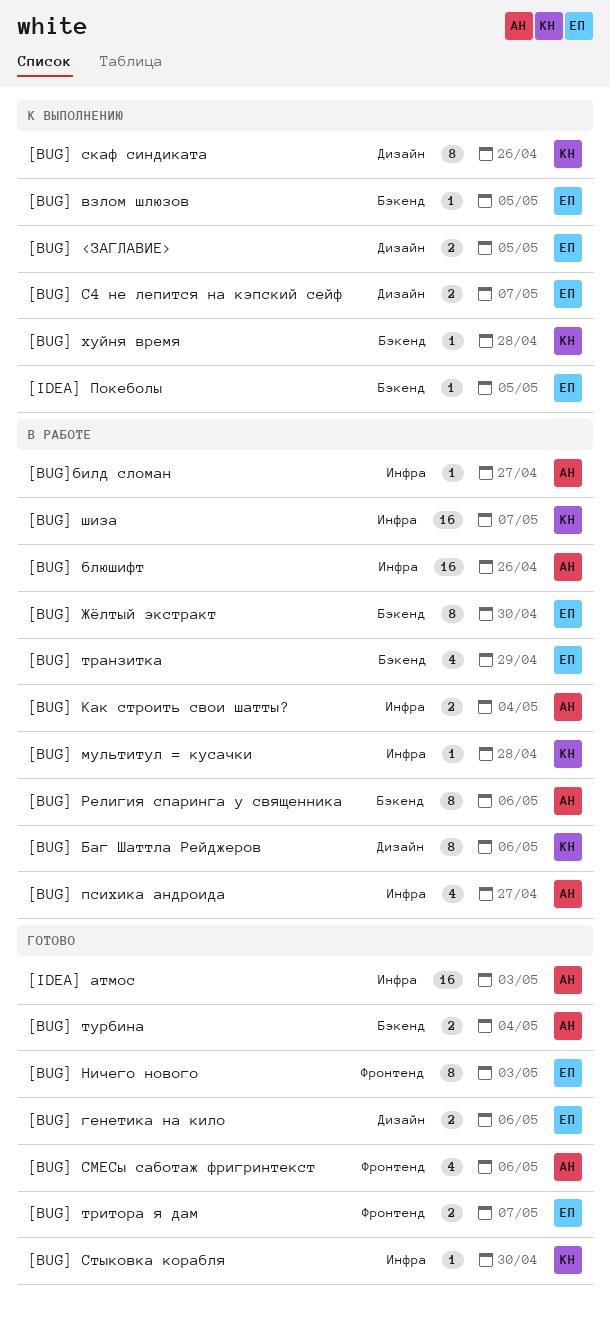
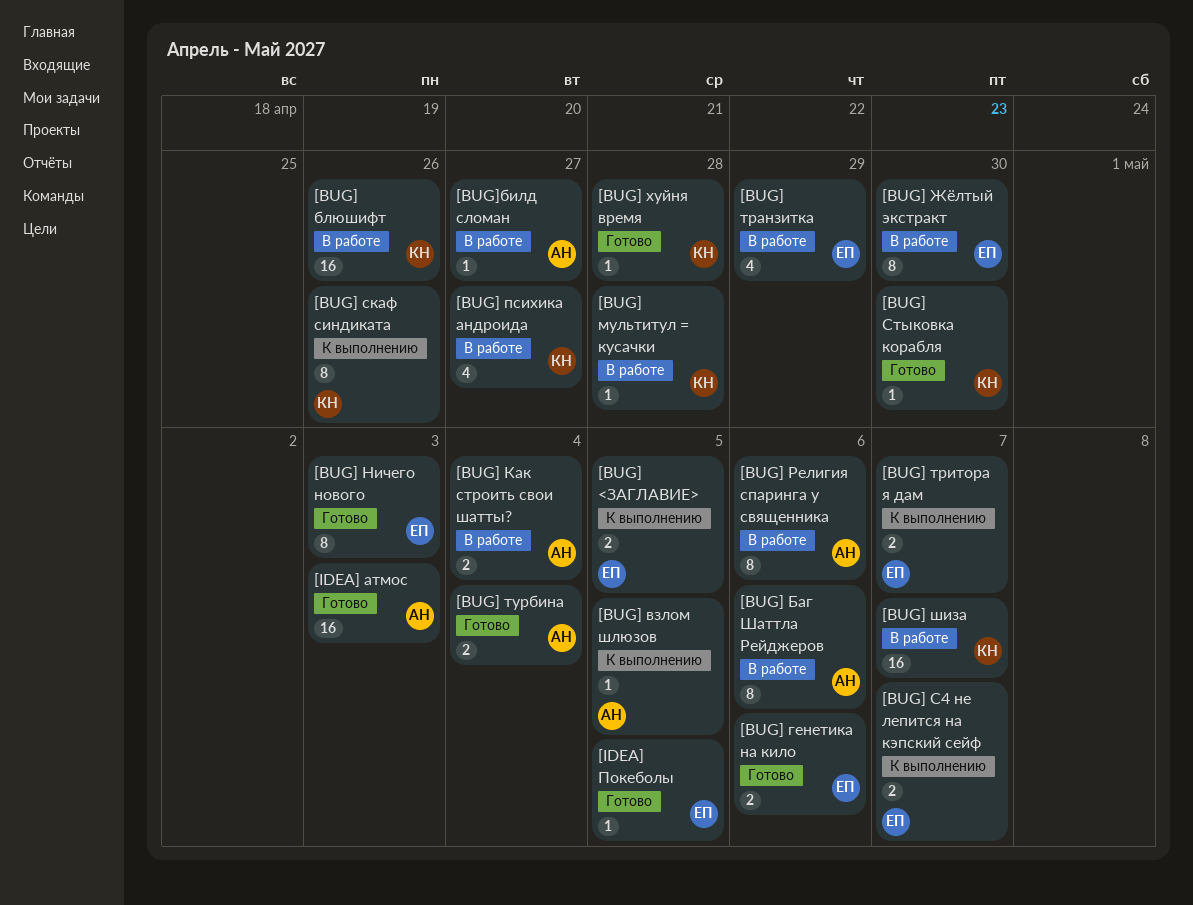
[BUG] Баг Шаттла Рейджеров, owner: КН -> АН
[BUG] блюшифт, owner: АН -> КН
[BUG] взлом шлюзов, owner: ЕП -> АН
[BUG] психика андроида, owner: АН -> КН
[BUG] СМЕСы саботаж фригринтекст: present -> none
[BUG] тритора я дам, status: Готово -> К выполнению
[BUG] хуйня время, status: К выполнению -> Готово
[IDEA] Покеболы, status: К выполнению -> Готово

